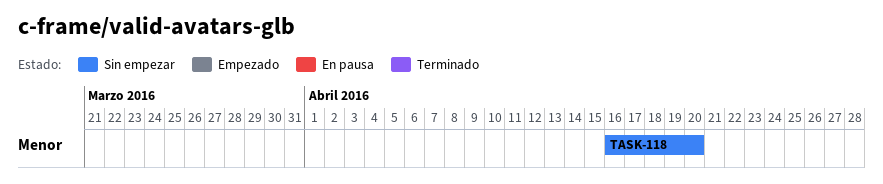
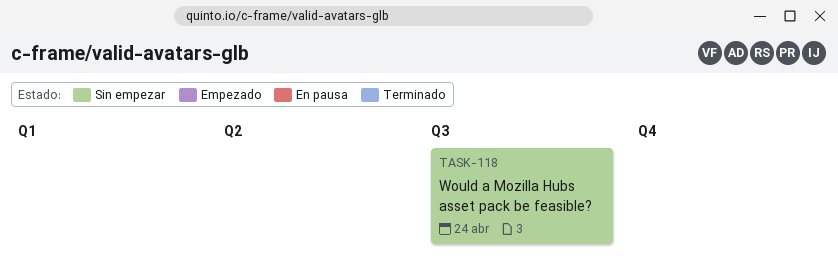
TASK-118, due: Apr 20 -> Apr 24

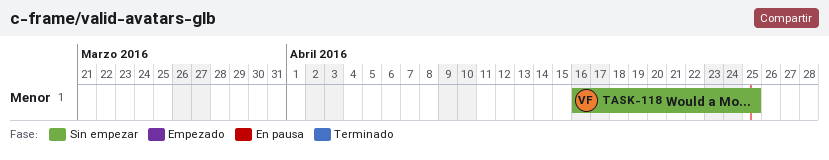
TASK-118, due: Apr 24 -> Apr 25

